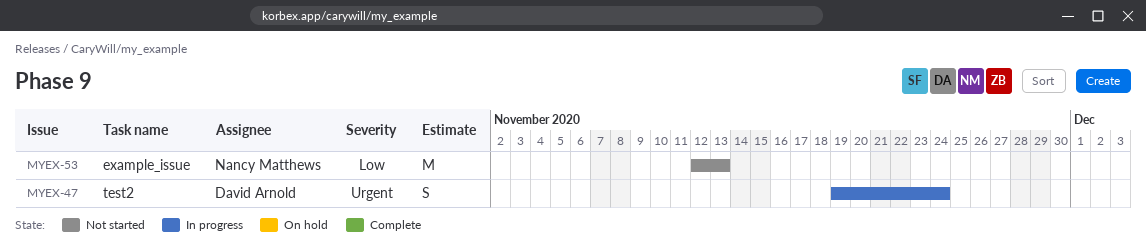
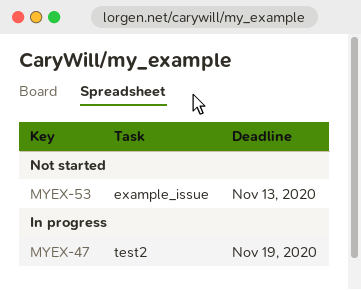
MYEX-47, due: Nov 24 -> Nov 19

